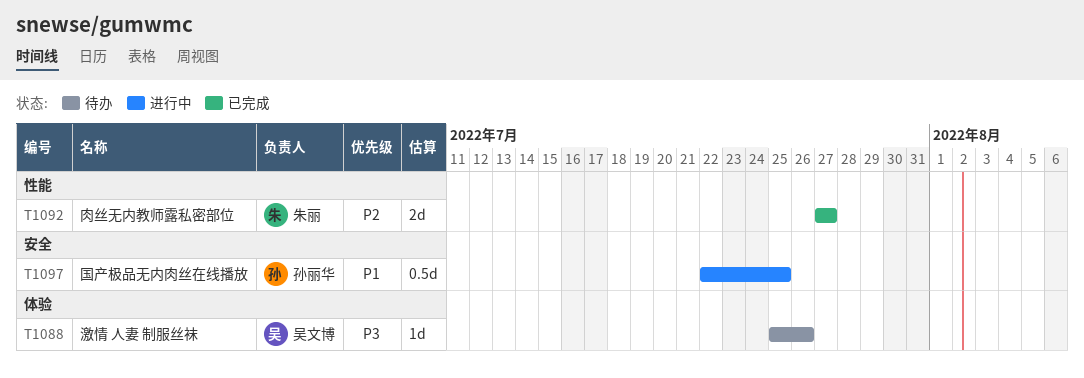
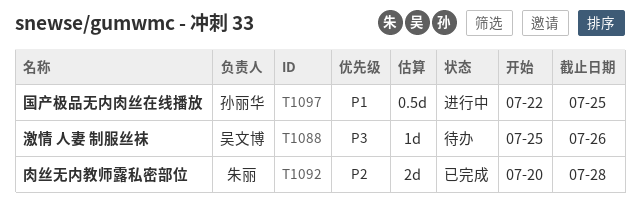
T1092, start: Jul 27 -> Jul 20
T1092, due: Jul 27 -> Jul 28

